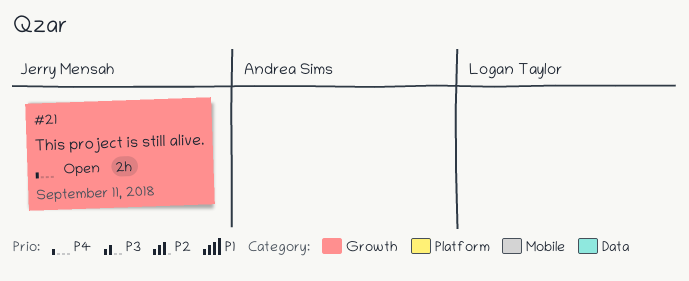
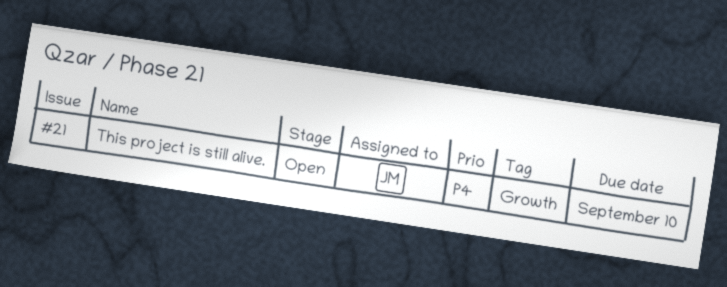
#21, due: Sep 11 -> Sep 10

